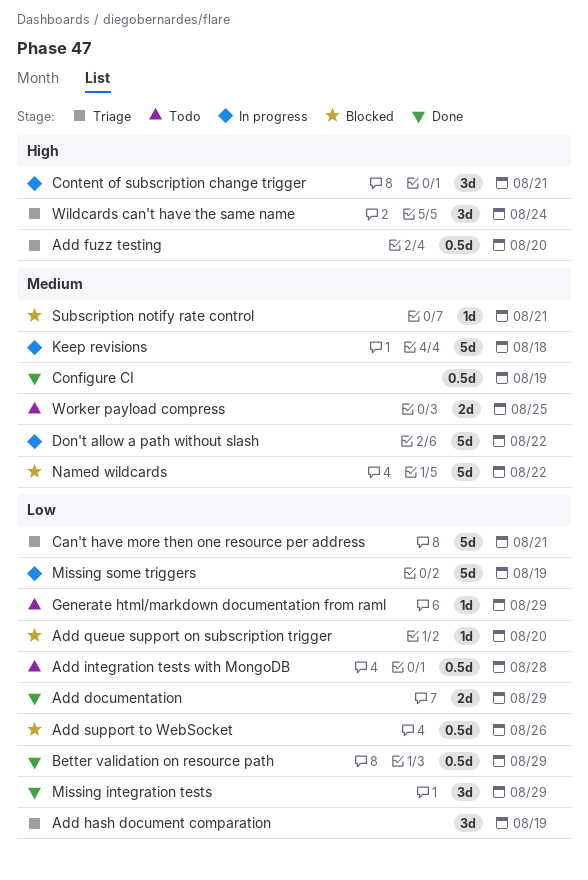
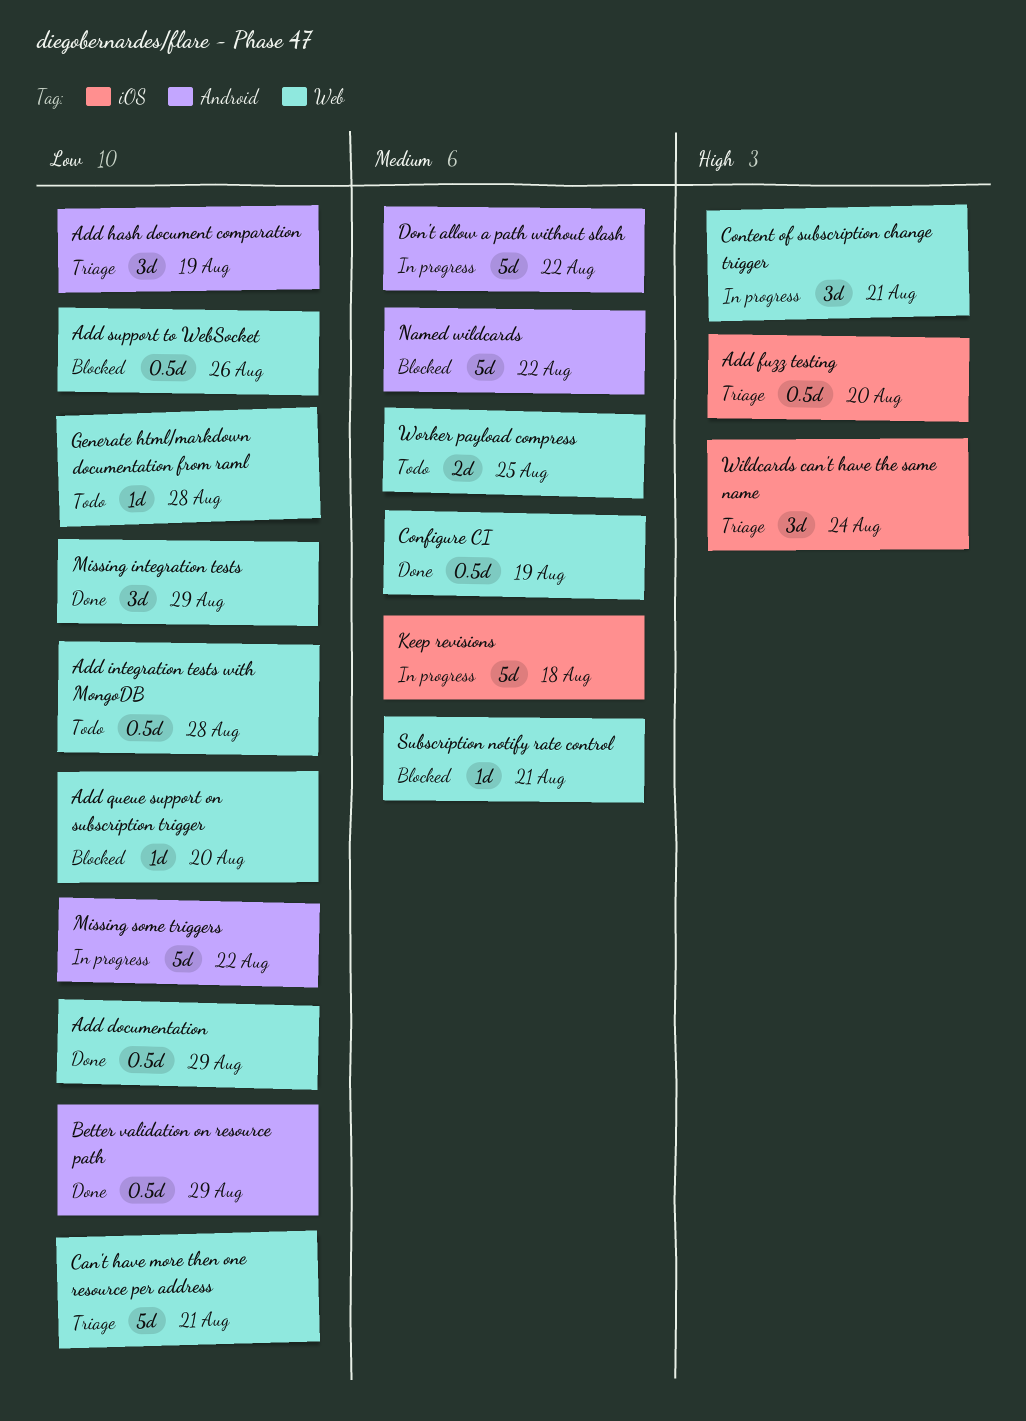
Add documentation, estimate: 2d -> 0.5d
Generate html/markdown documentation from raml, due: Aug 29 -> Aug 28
Missing some triggers, due: Aug 19 -> Aug 22

